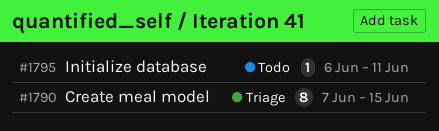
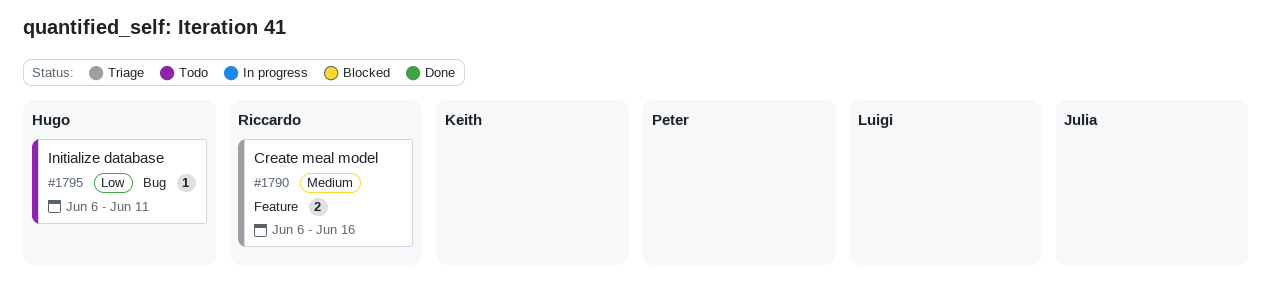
#1790, estimate: 8 -> 2
#1790, start: Jun 7 -> Jun 6
#1790, due: Jun 15 -> Jun 16

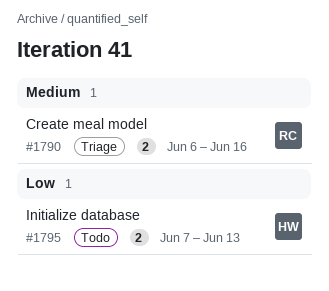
#1795, estimate: 1 -> 2
#1795, start: Jun 6 -> Jun 7
#1795, due: Jun 11 -> Jun 13

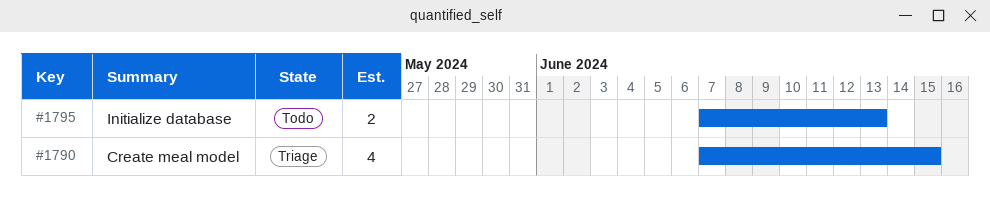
#1790, estimate: 2 -> 4
#1790, start: Jun 6 -> Jun 7
#1790, due: Jun 16 -> Jun 15

